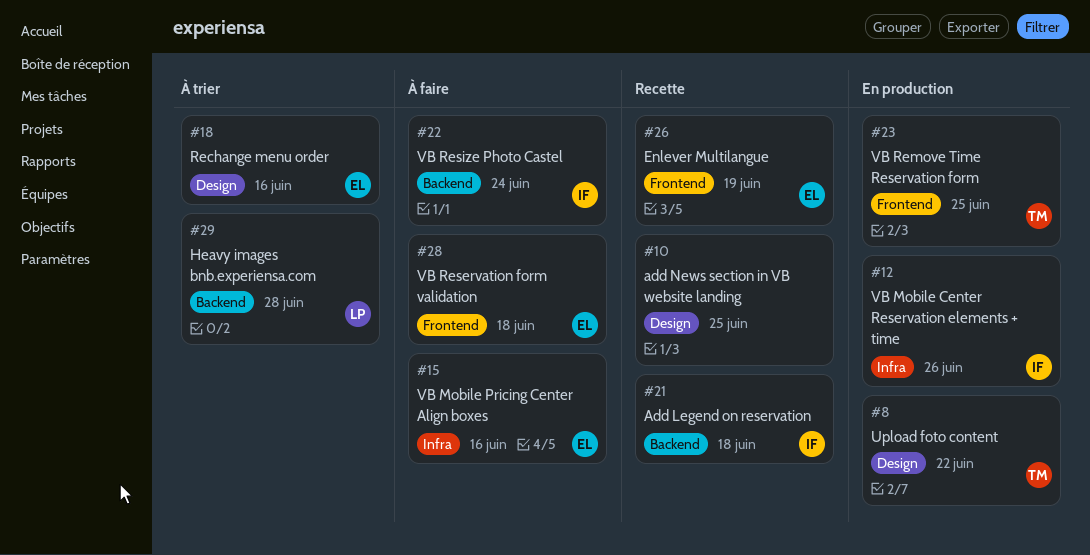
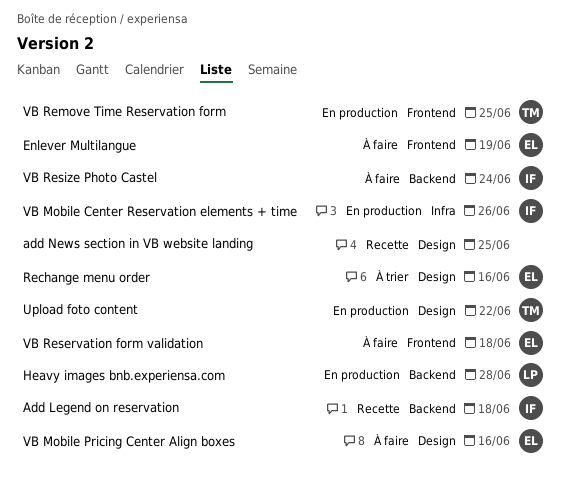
Enlever Multilangue, status: Recette -> À faire
Heavy images bnb.experiensa.com, status: À trier -> En production
VB Mobile Pricing Center Align boxes, label: Infra -> Design

